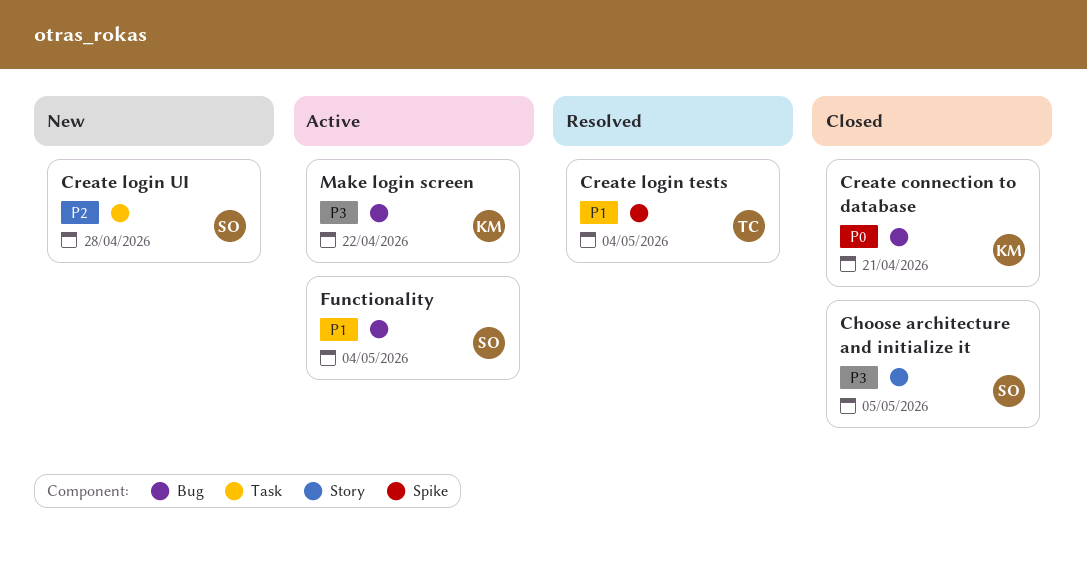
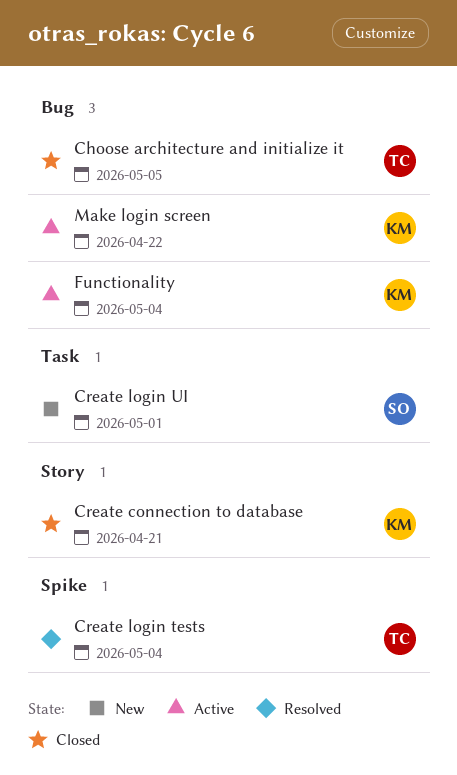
Choose architecture and initialize it, owner: SO -> TC
Choose architecture and initialize it, label: Story -> Bug
Create connection to database, label: Bug -> Story
Create login UI, due: Apr 28 -> May 1
Functionality, owner: SO -> KM

